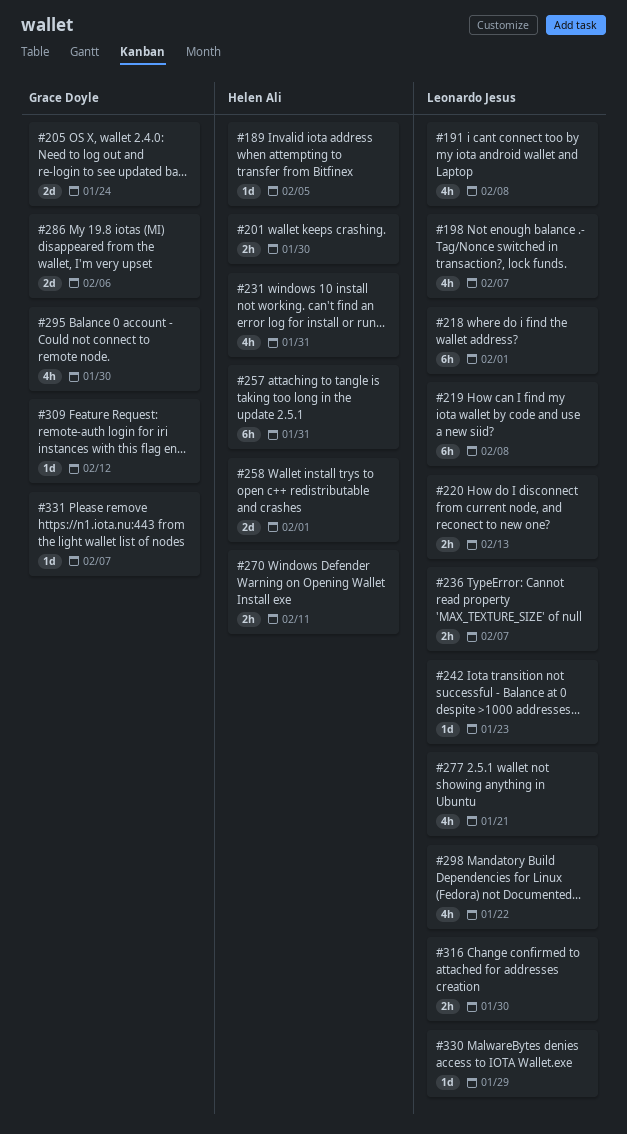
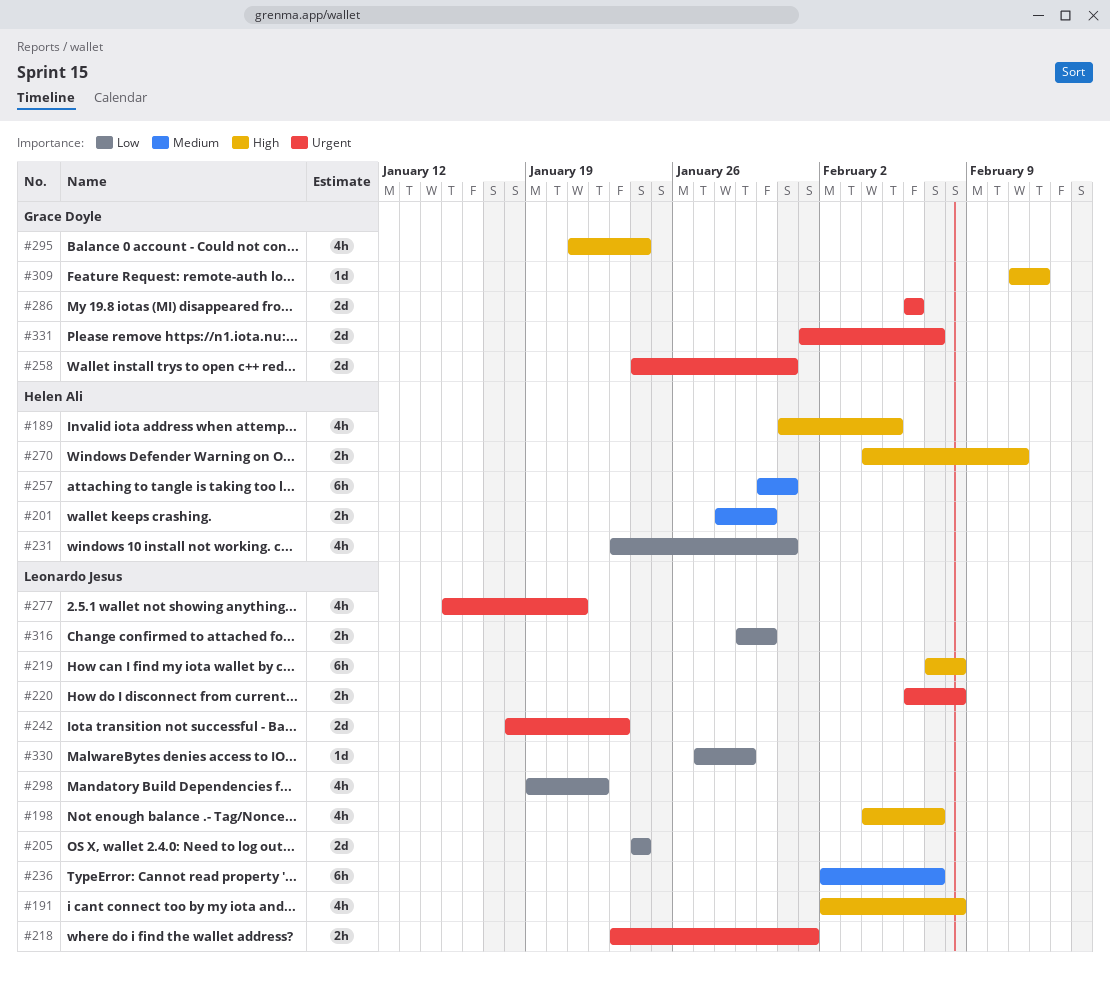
#189, estimate: 1d -> 4h
#205, owner: Grace Doyle -> Leonardo Jesus
#218, estimate: 6h -> 2h
#220, due: Feb 13 -> Feb 8
#236, estimate: 2h -> 6h
#242, estimate: 1d -> 2d
#258, owner: Helen Ali -> Grace Doyle
#258, due: Feb 1 -> Jan 31
#295, due: Jan 30 -> Jan 24
#331, estimate: 1d -> 2d

